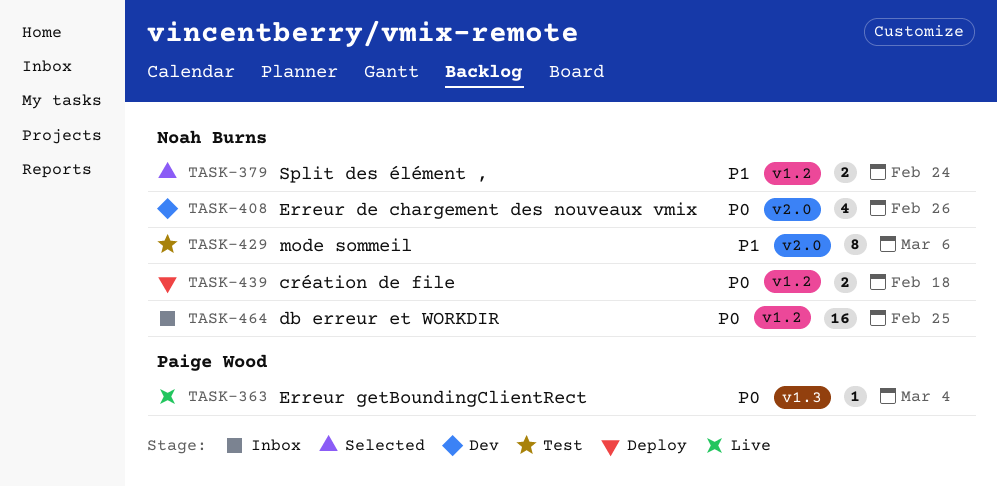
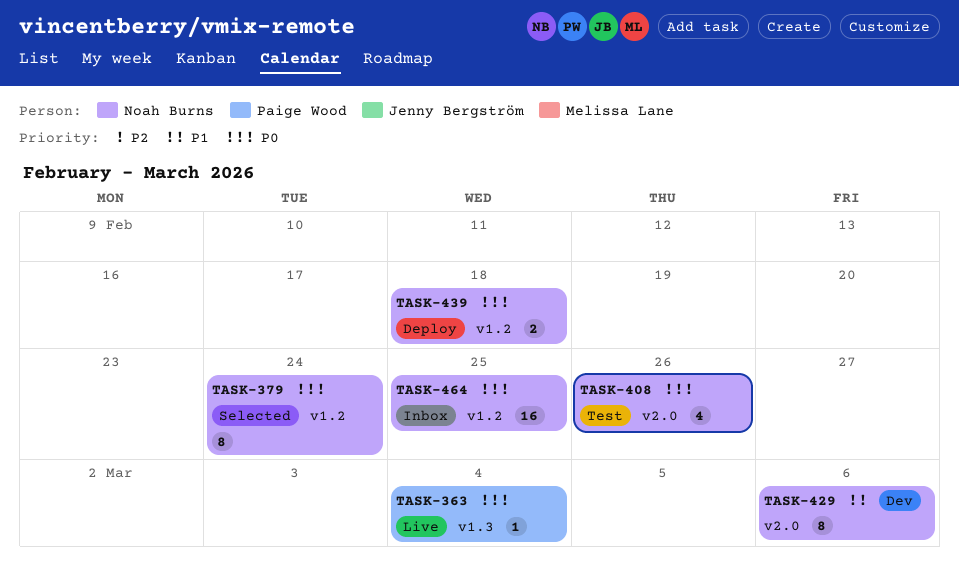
TASK-379, priority: P1 -> P0
TASK-379, estimate: 2 -> 8
TASK-408, status: Dev -> Test
TASK-429, status: Test -> Dev

